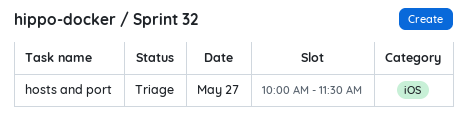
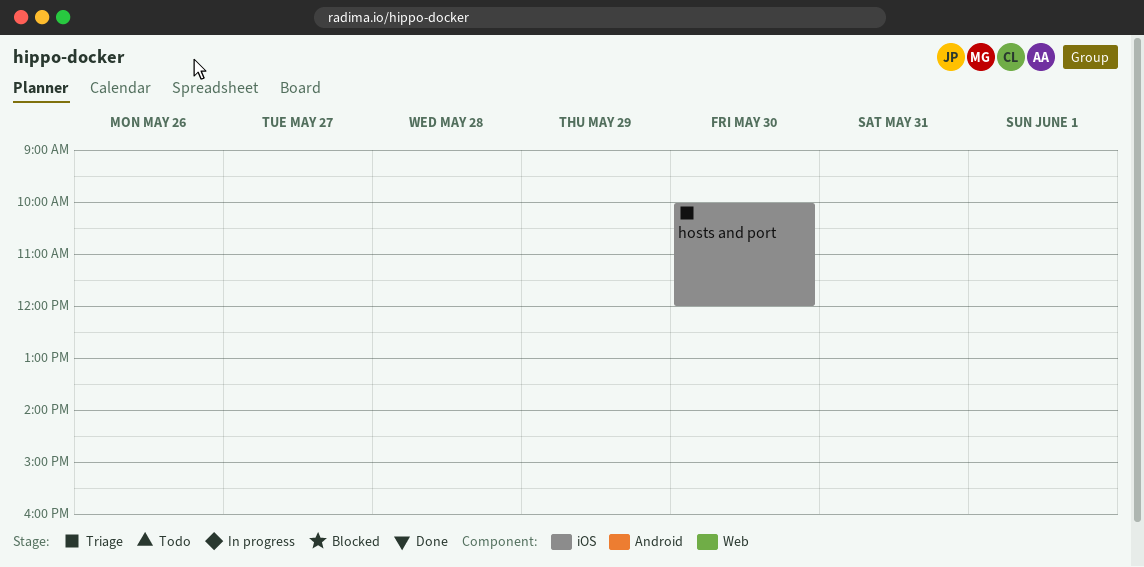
hosts and port, day: May 27 -> May 30
hosts and port, ends: 11:30 -> 12:00

